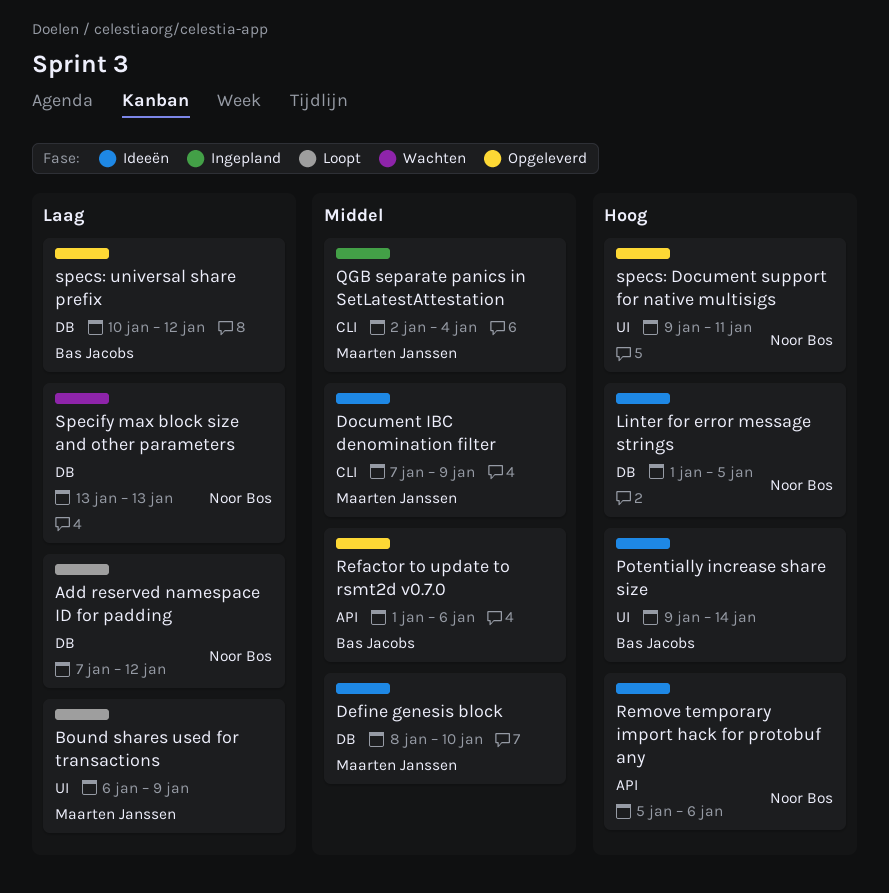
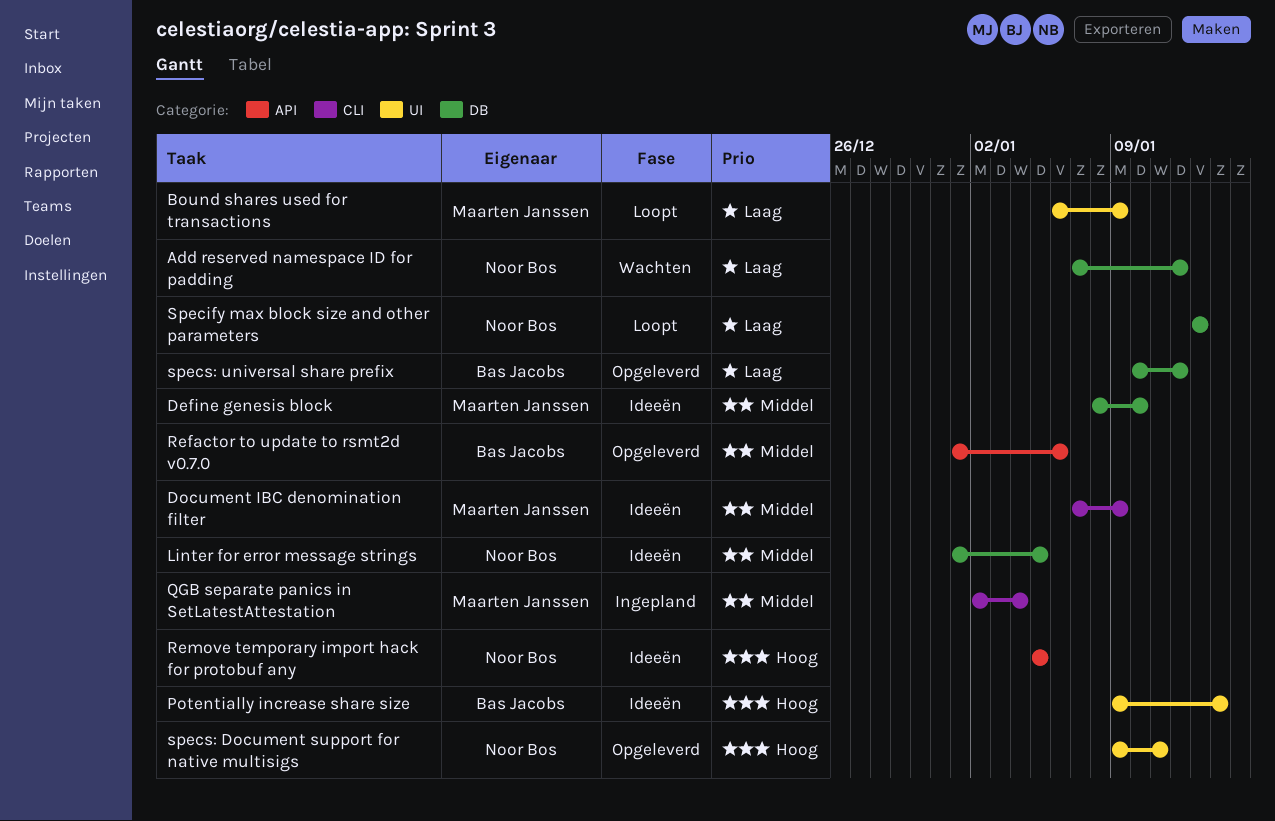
Add reserved namespace ID for padding, status: Loopt -> Wachten
Linter for error message strings, priority: Hoog -> Middel
Remove temporary import hack for protobuf any, due: Jan 6 -> Jan 5
Specify max block size and other parameters, status: Wachten -> Loopt

